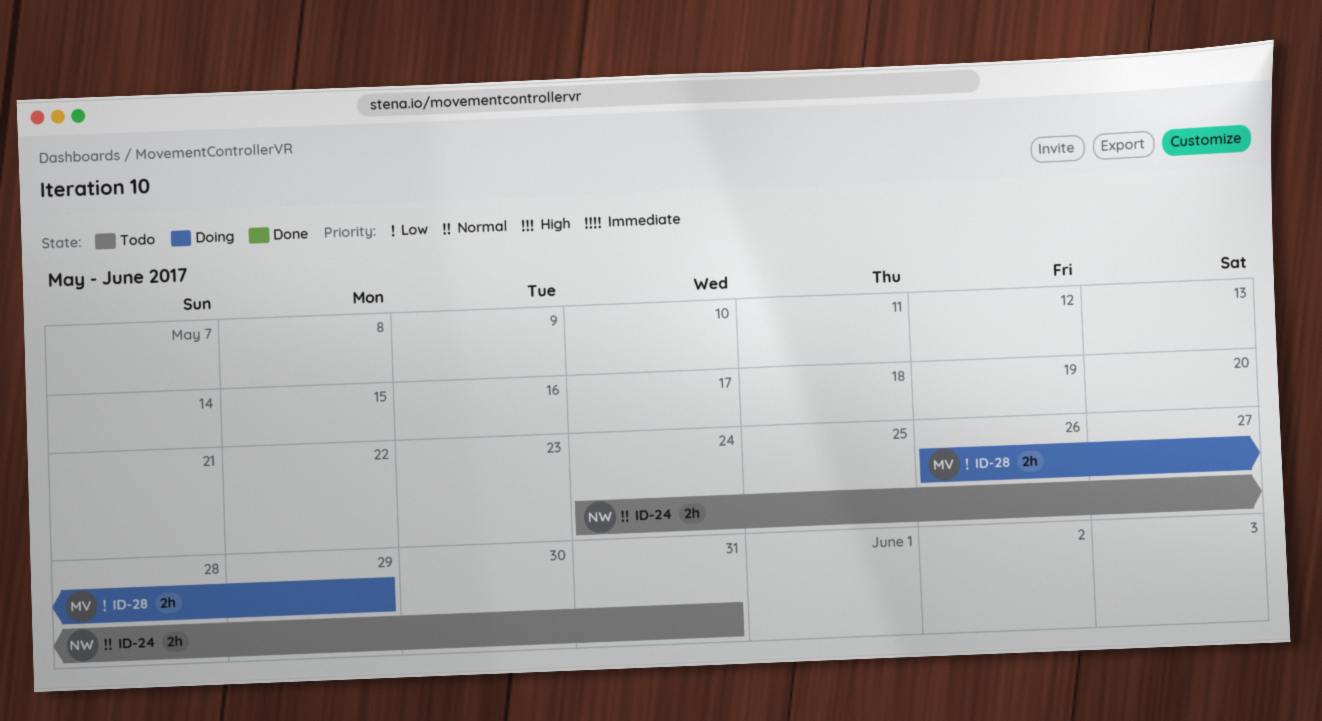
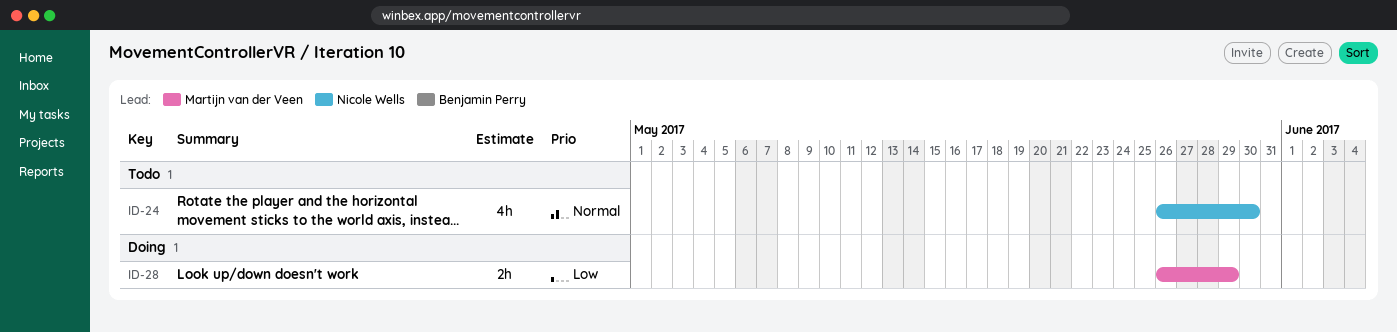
ID-24, estimate: 2h -> 4h
ID-24, start: May 24 -> May 26
ID-24, due: May 31 -> May 30

